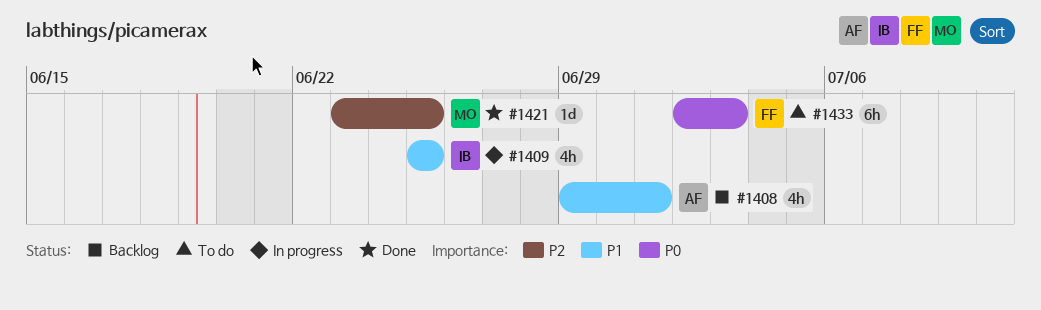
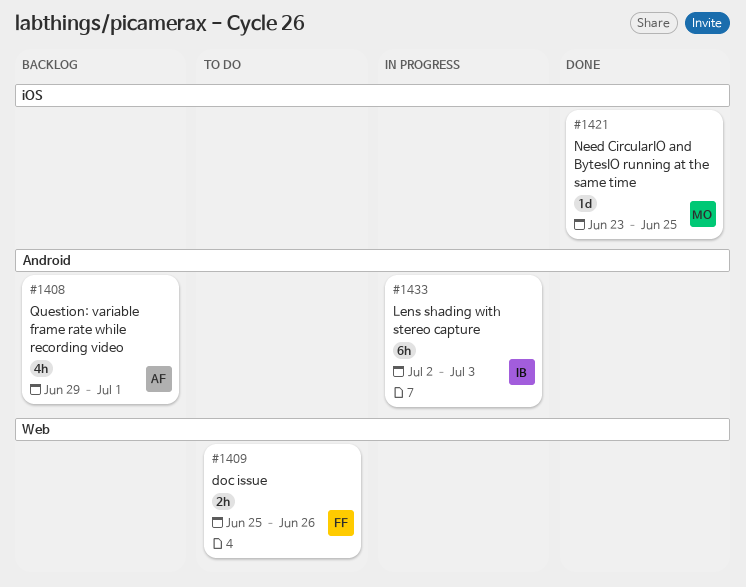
#1409, status: In progress -> To do
#1409, owner: IB -> FF
#1409, estimate: 4h -> 2h
#1409, due: Jun 25 -> Jun 26
#1433, status: To do -> In progress
#1433, owner: FF -> IB

